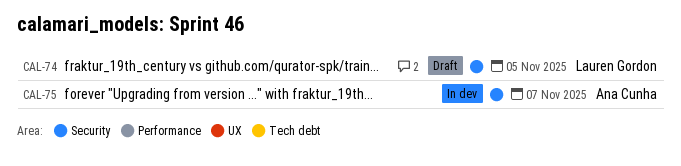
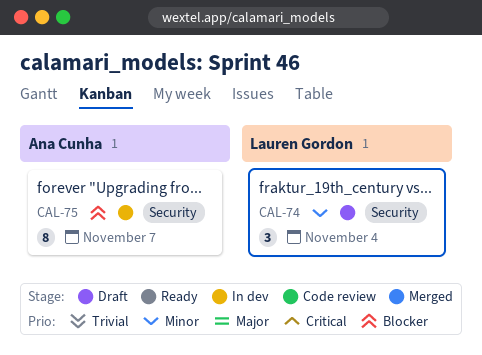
CAL-74, due: Nov 5 -> Nov 4

